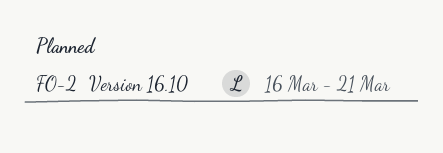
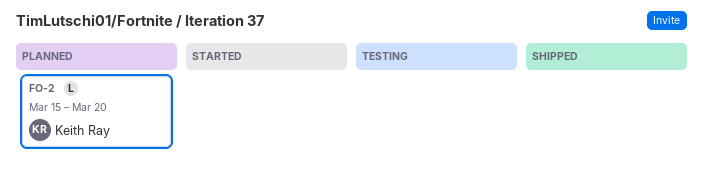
FO-2, start: Mar 16 -> Mar 15
FO-2, due: Mar 21 -> Mar 20

